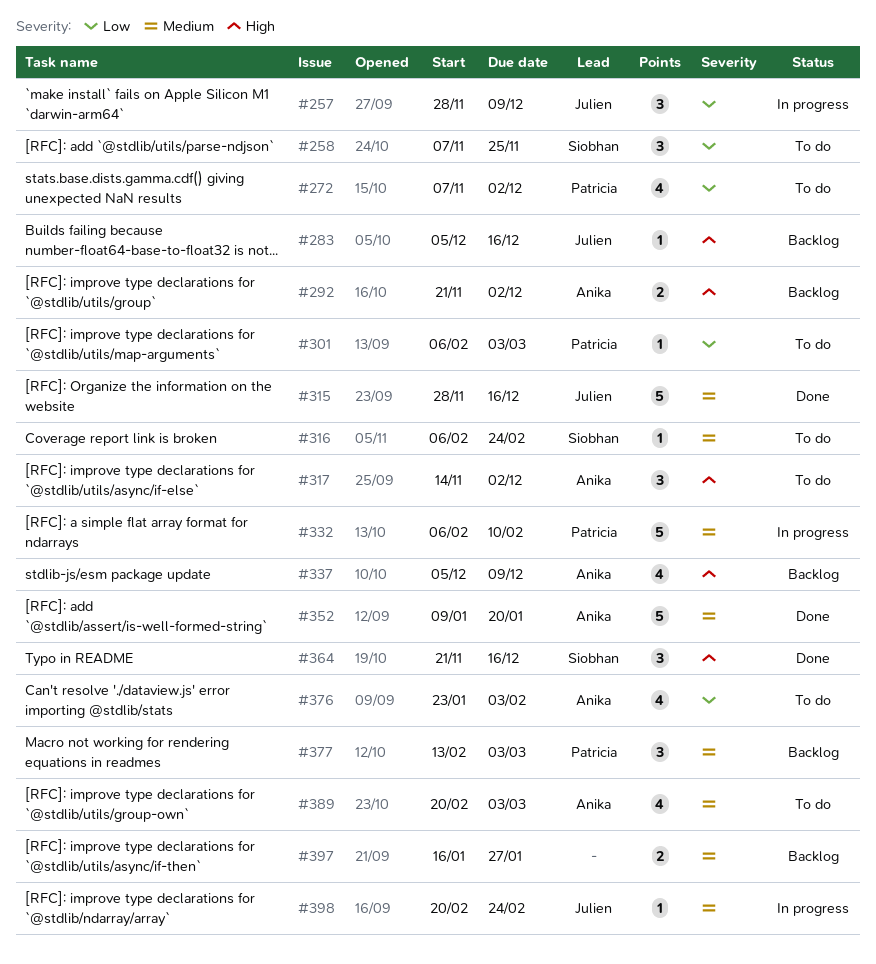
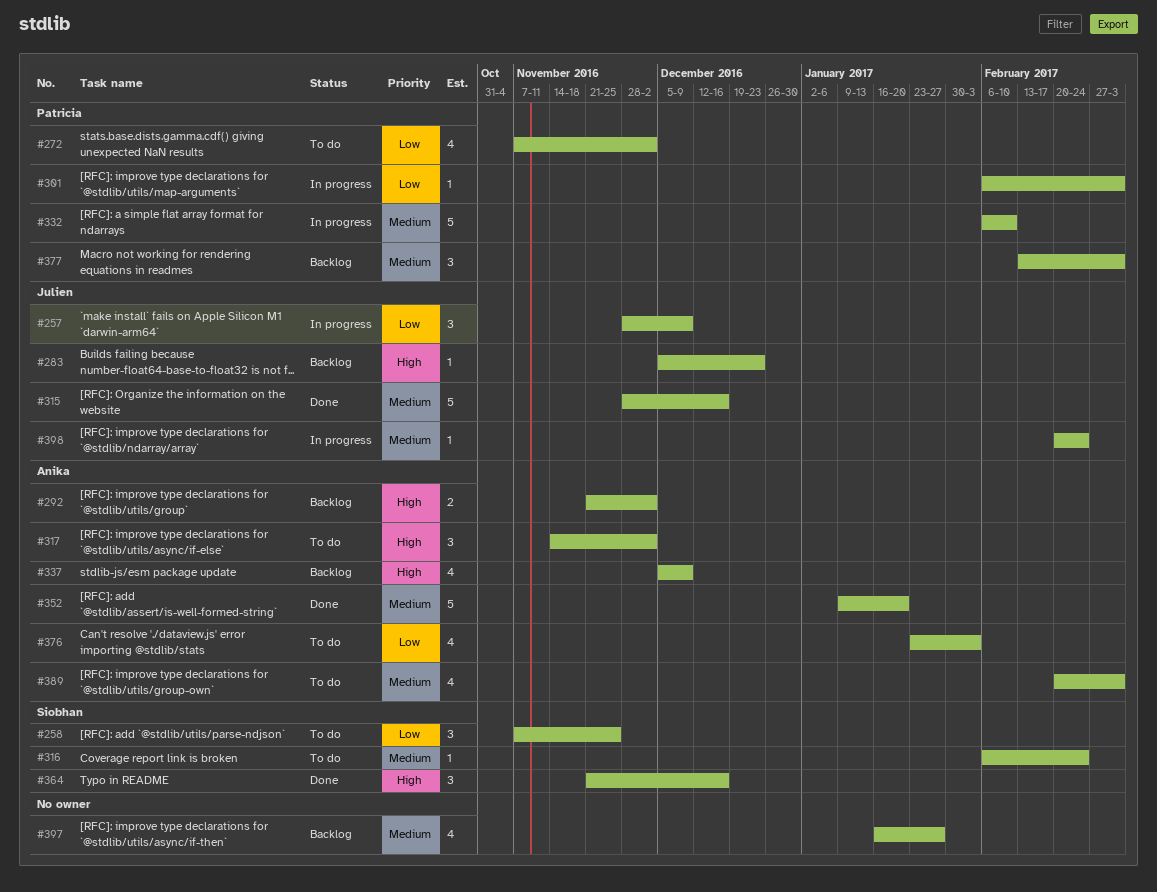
#283, due: Dec 16 -> Dec 23
#301, status: To do -> In progress
#397, estimate: 2 -> 4

